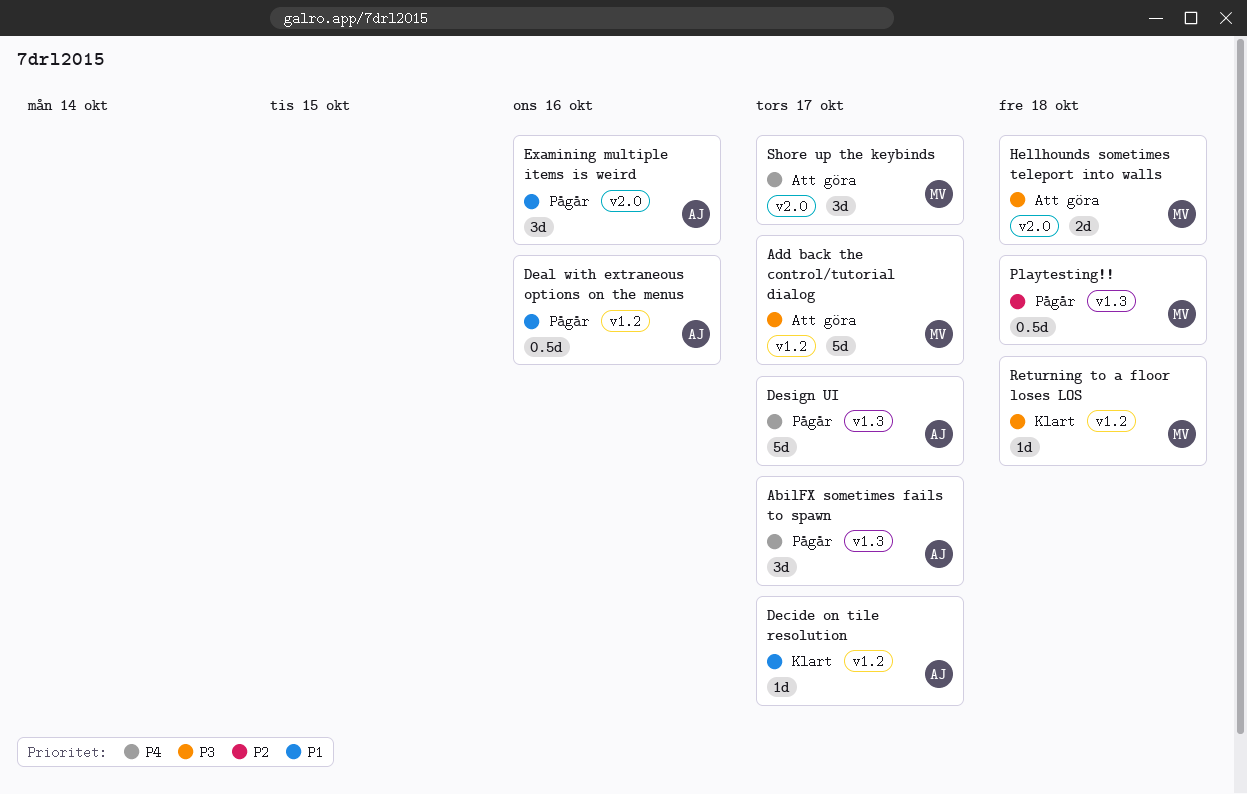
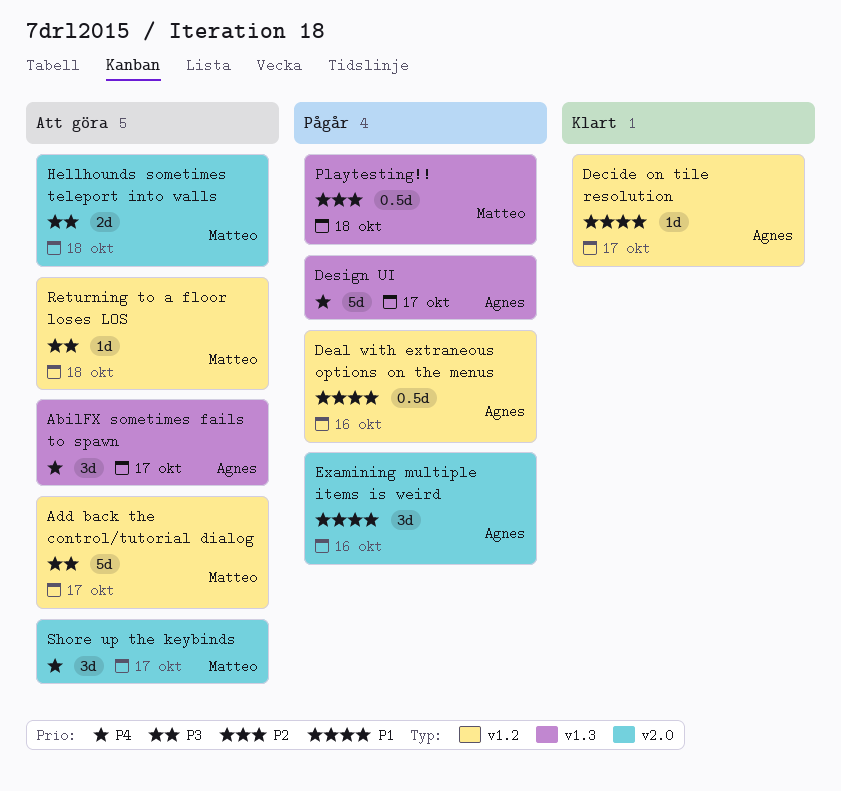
AbilFX sometimes fails to spawn, status: Pågår -> Att göra
Returning to a floor loses LOS, status: Klart -> Att göra

